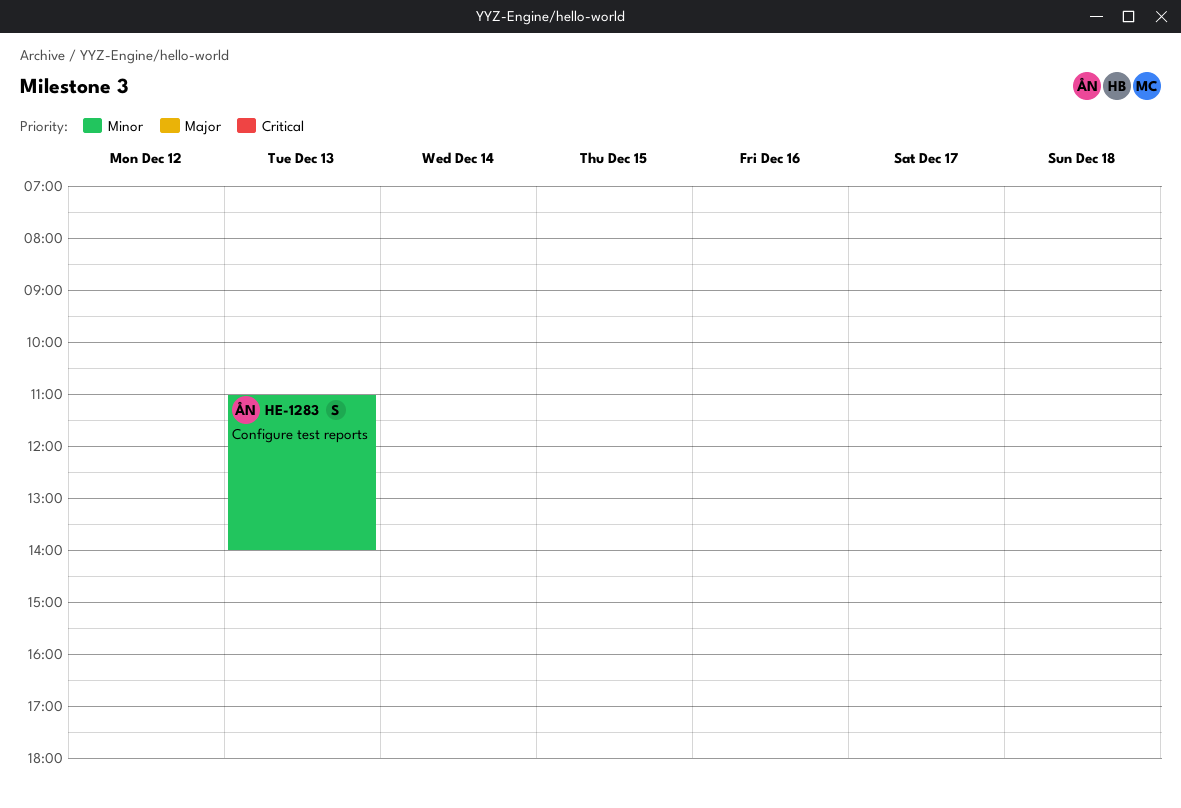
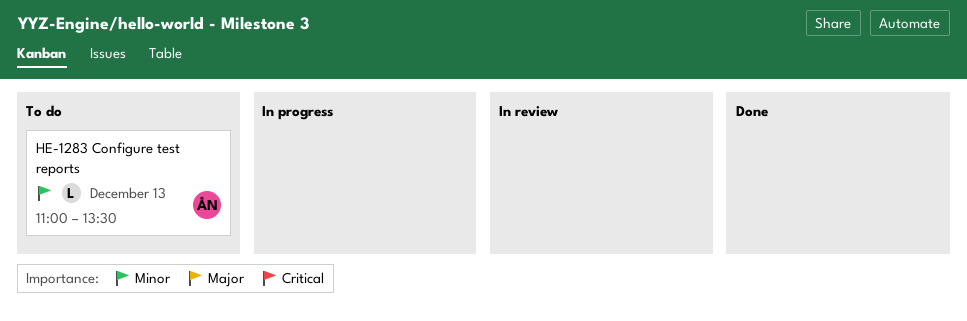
HE-1283, estimate: S -> L
HE-1283, ends: 14:00 -> 13:30

